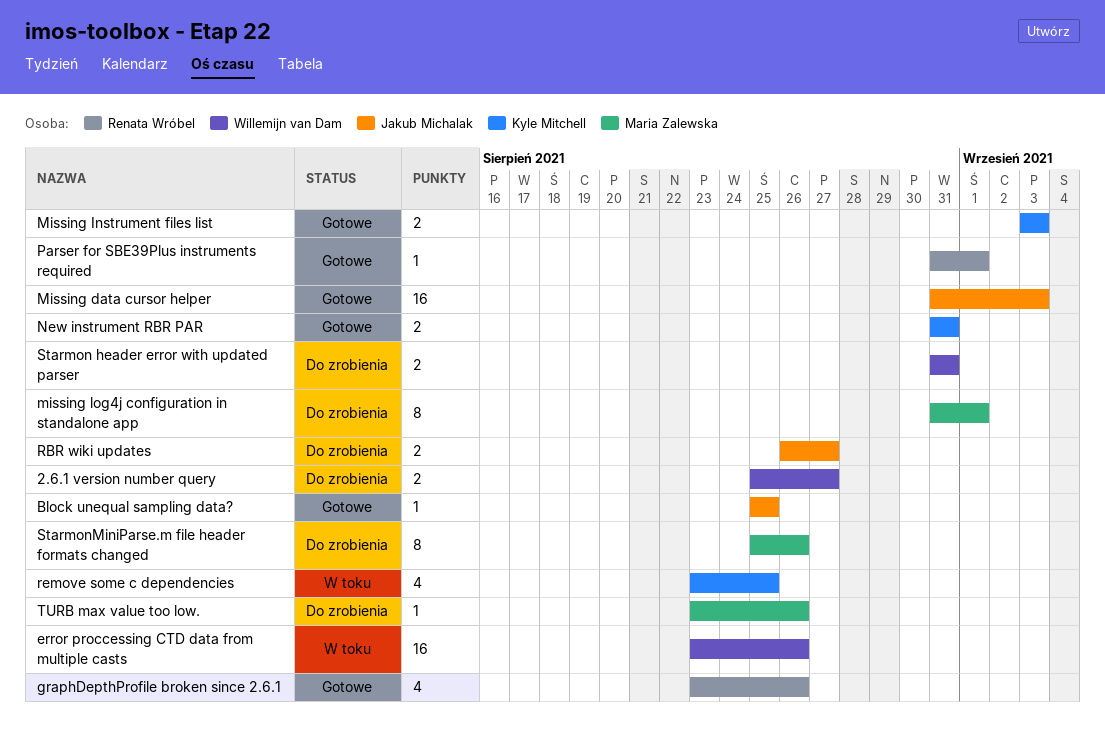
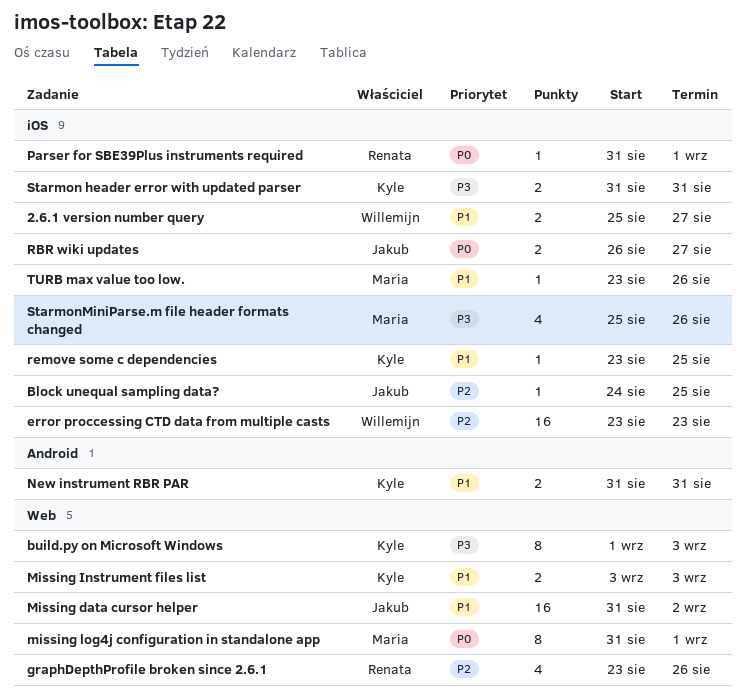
Block unequal sampling data?, start: Aug 25 -> Aug 24
build.py on Microsoft Windows: none -> present
error proccessing CTD data from multiple casts, due: Aug 26 -> Aug 23
Missing data cursor helper, due: Sep 3 -> Sep 2
remove some c dependencies, estimate: 4 -> 1
Starmon header error with updated parser, owner: Willemijn van Dam -> Kyle Mitchell
StarmonMiniParse.m file header formats changed, estimate: 8 -> 4

